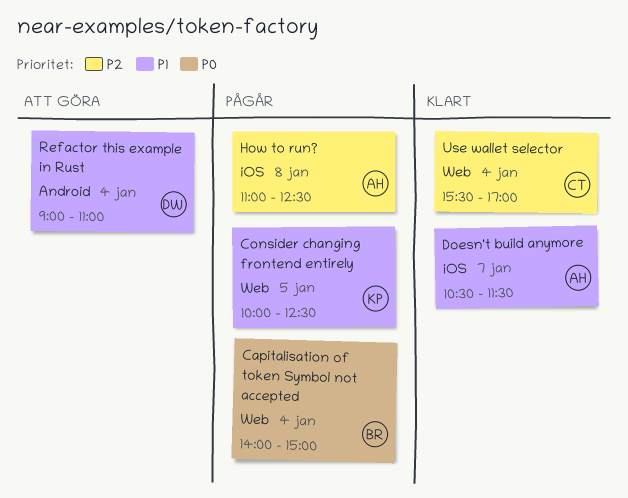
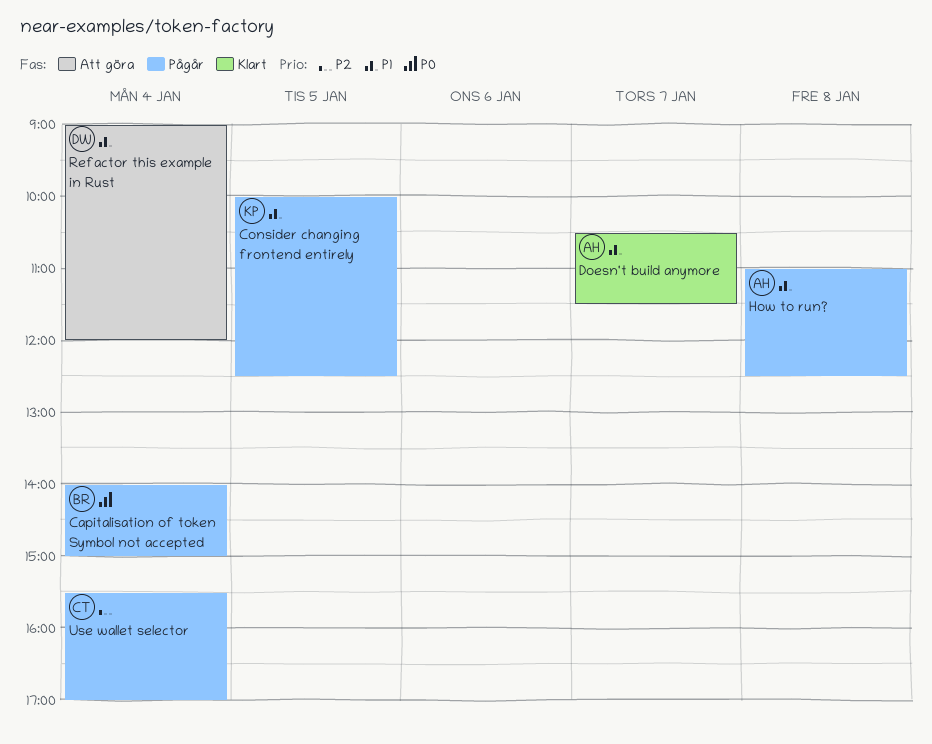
How to run?, priority: P2 -> P1
Refactor this example in Rust, ends: 11:00 -> 12:00
Use wallet selector, status: Klart -> Pågår

